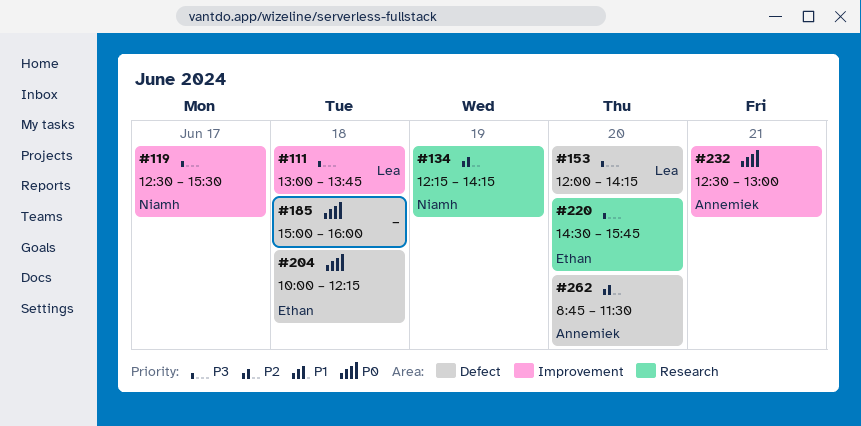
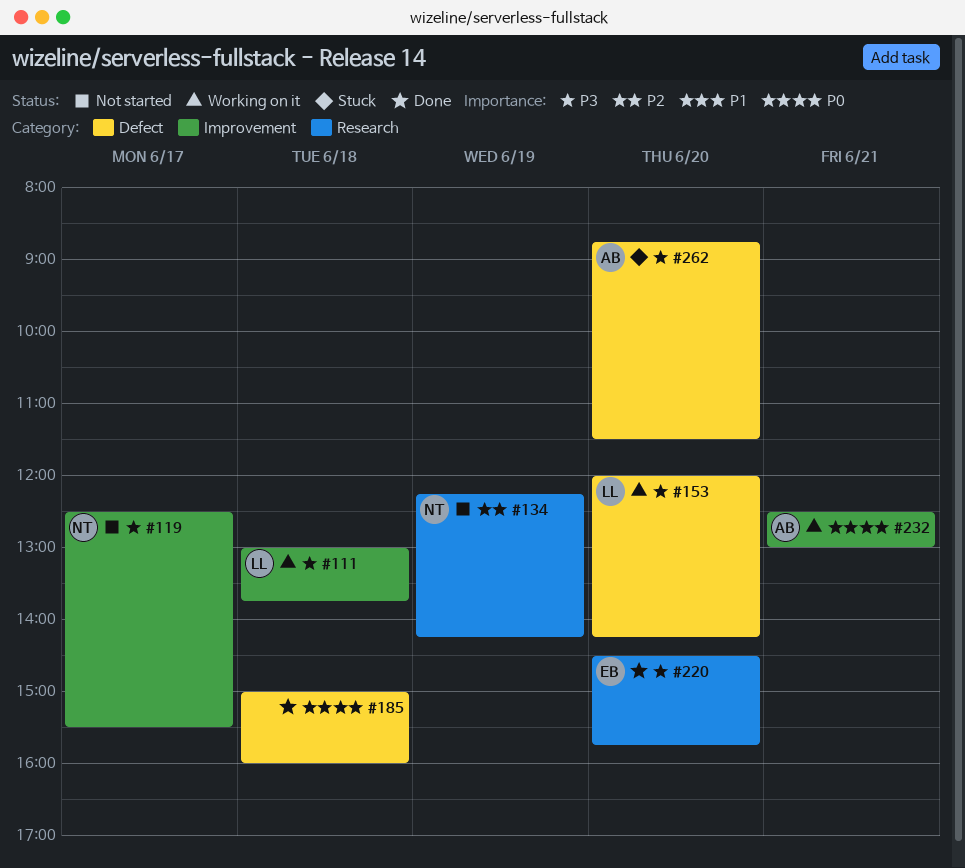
#204: present -> none
#262, priority: P2 -> P3

